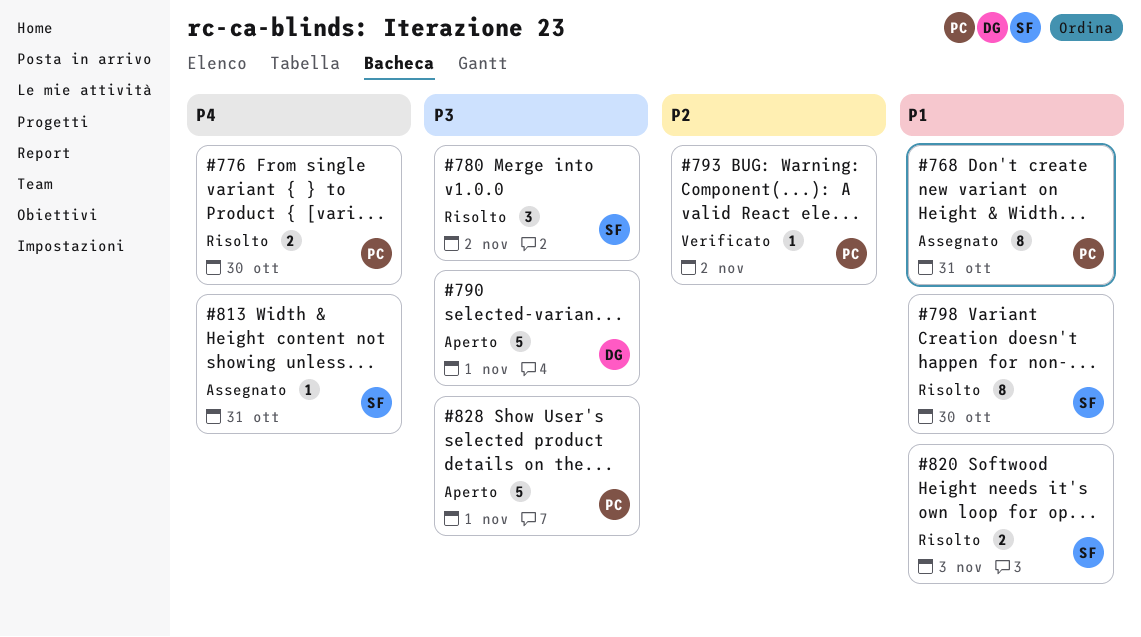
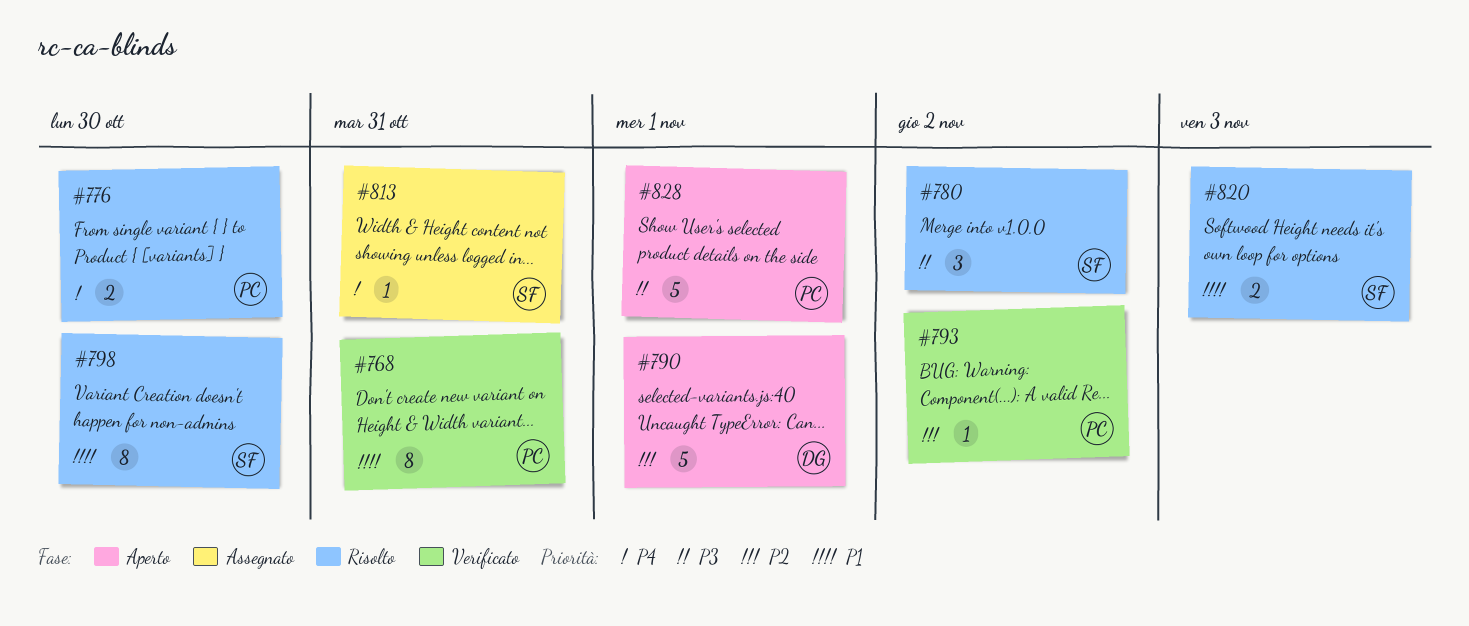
#768, status: Assegnato -> Verificato
#790, priority: P3 -> P2

